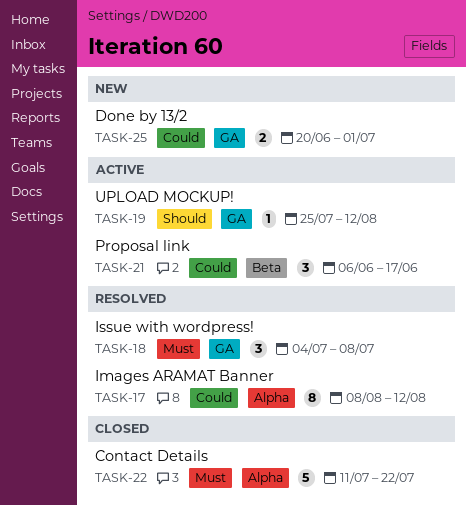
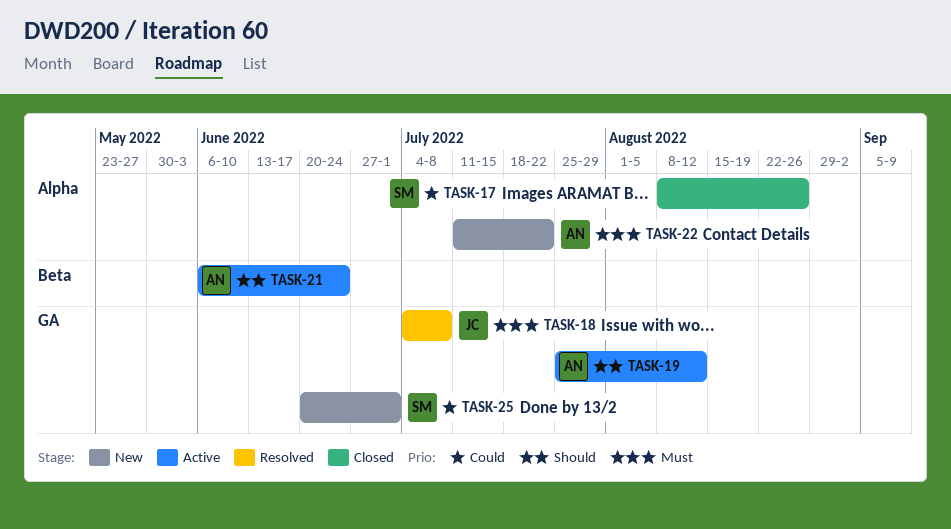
TASK-17, status: Resolved -> Closed
TASK-17, due: Aug 12 -> Aug 26
TASK-21, priority: Could -> Should
TASK-21, due: Jun 17 -> Jun 24
TASK-22, status: Closed -> New

